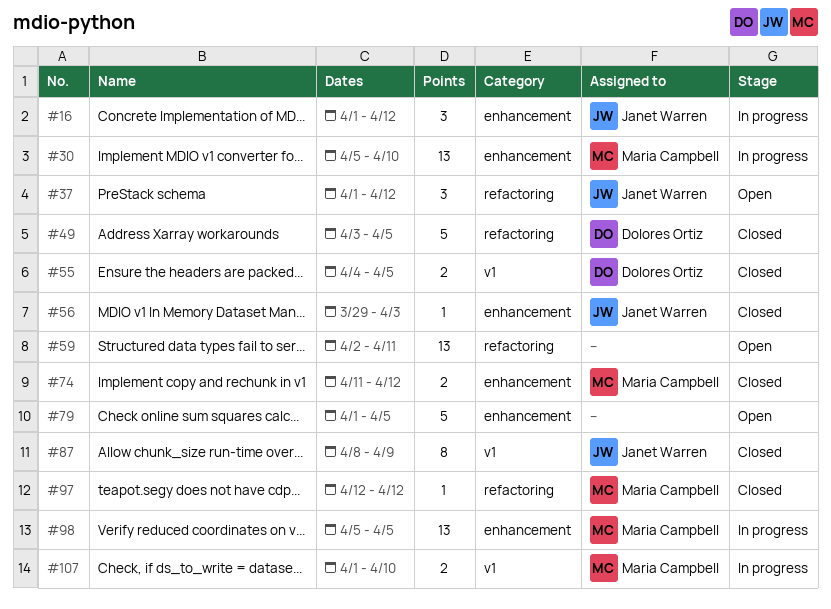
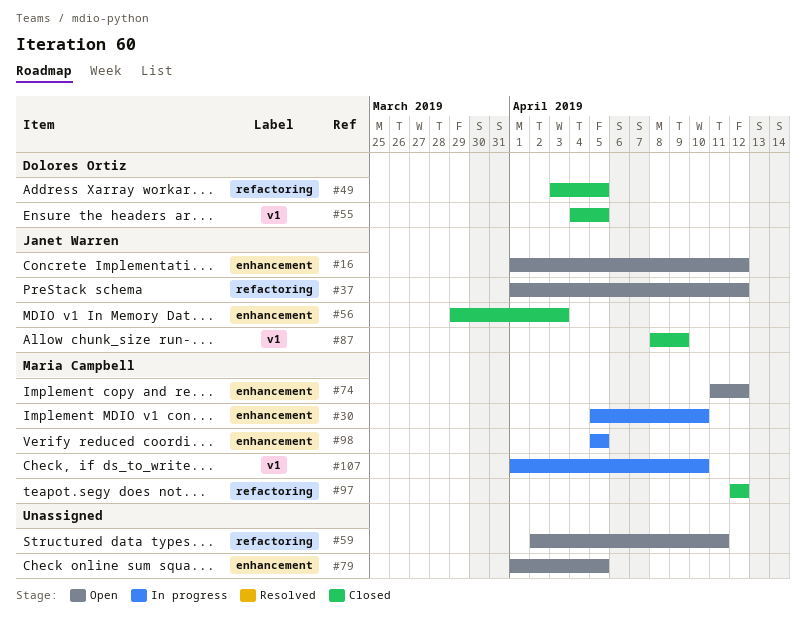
#16, status: In progress -> Open
#74, status: Closed -> Open

